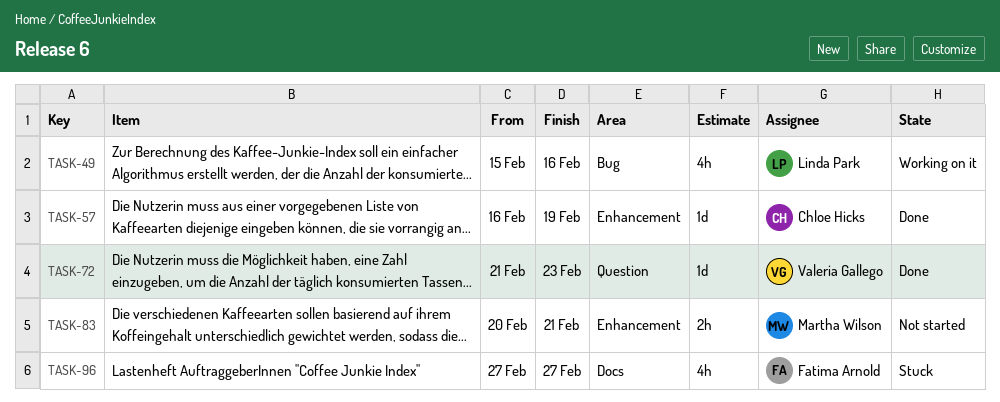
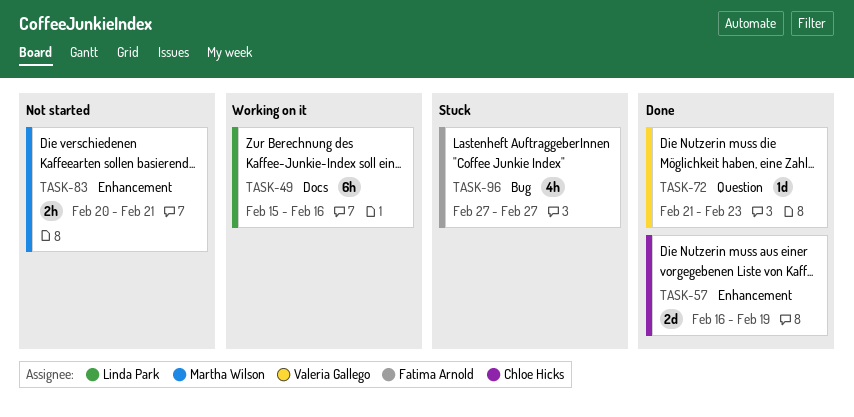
TASK-49, label: Bug -> Docs
TASK-49, estimate: 4h -> 6h
TASK-57, estimate: 1d -> 2d
TASK-96, label: Docs -> Bug

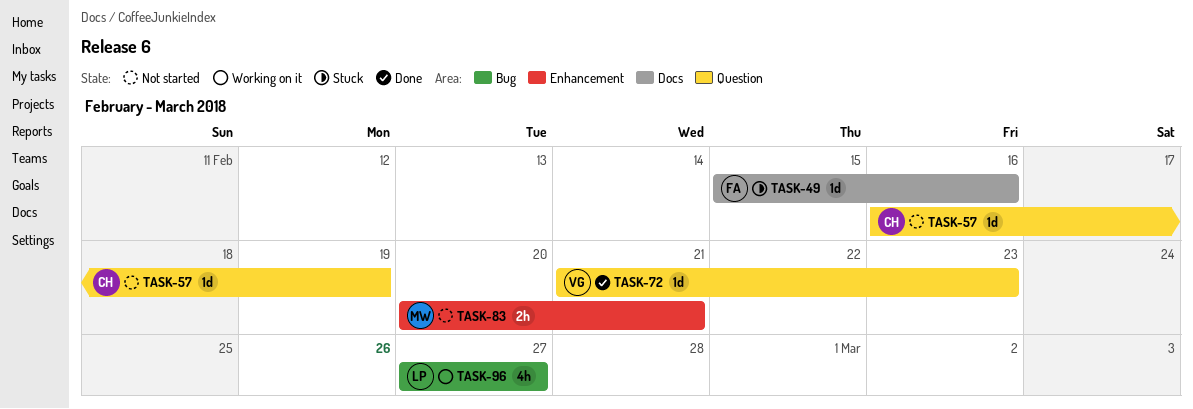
TASK-49, status: Working on it -> Stuck
TASK-49, owner: Linda Park -> Fatima Arnold
TASK-49, estimate: 6h -> 1d
TASK-57, status: Done -> Not started
TASK-57, label: Enhancement -> Question
TASK-57, estimate: 2d -> 1d
TASK-96, status: Stuck -> Working on it
TASK-96, owner: Fatima Arnold -> Linda Park

